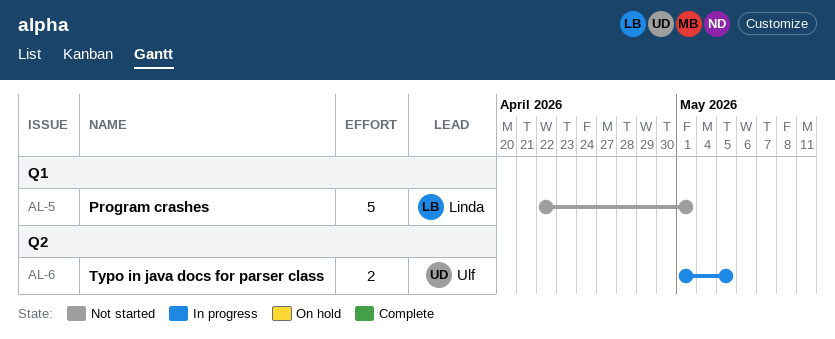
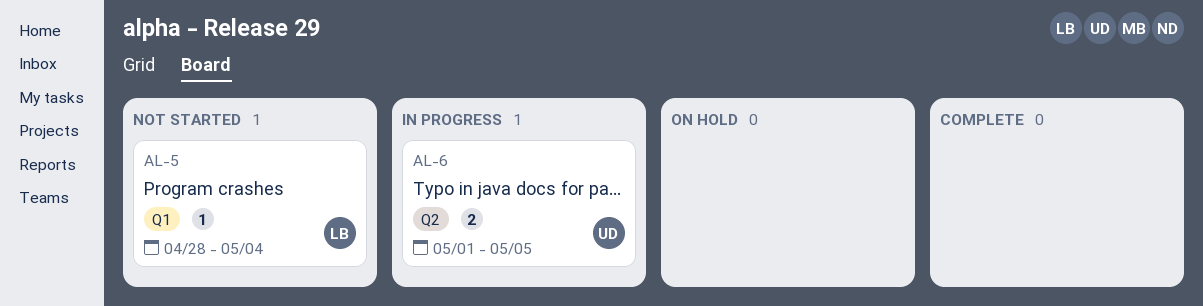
AL-5, estimate: 5 -> 1
AL-5, start: Apr 22 -> Apr 28
AL-5, due: May 1 -> May 4

